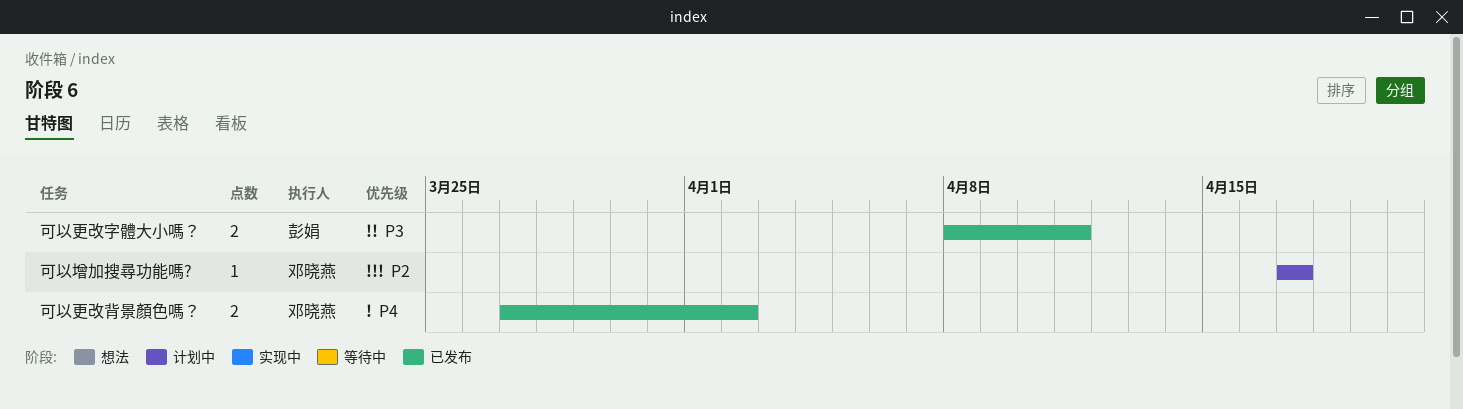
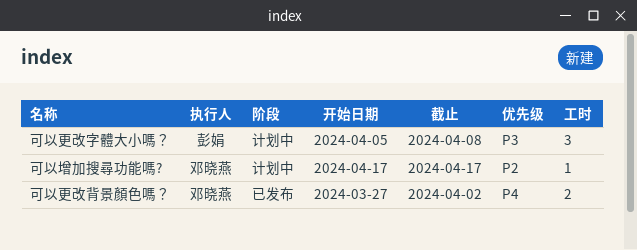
可以更改字體大小嗎？, status: 已发布 -> 计划中
可以更改字體大小嗎？, estimate: 2 -> 3
可以更改字體大小嗎？, start: Apr 8 -> Apr 5
可以更改字體大小嗎？, due: Apr 11 -> Apr 8

